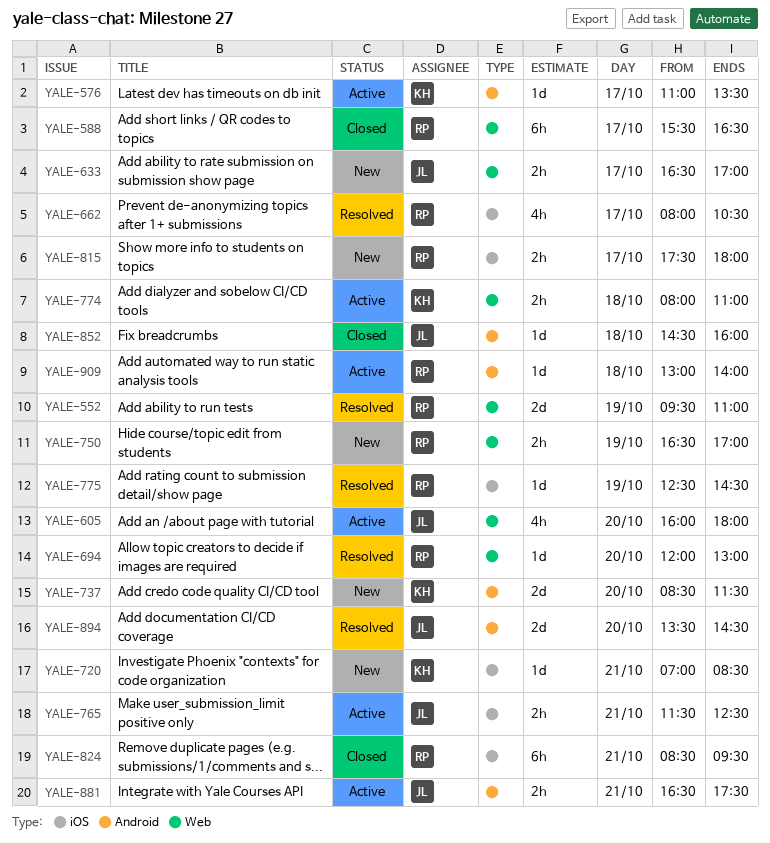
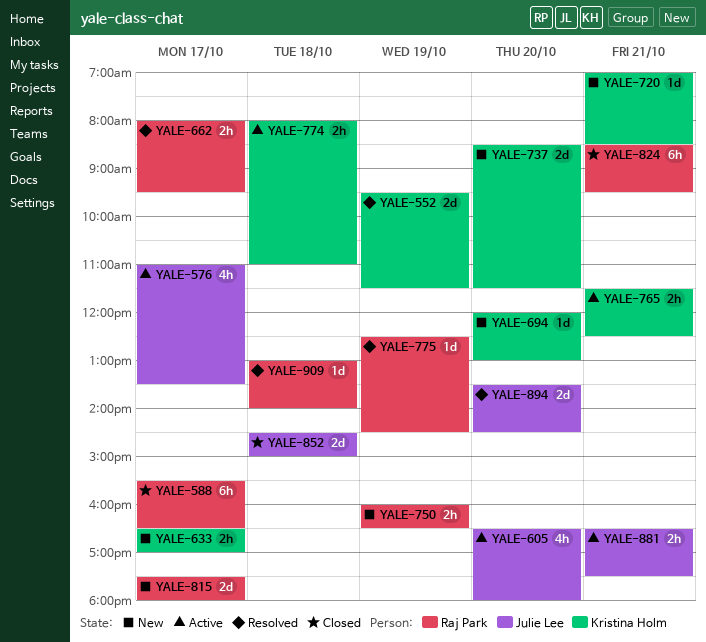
YALE-552, owner: Raj Park -> Kristina Holm
YALE-552, ends: 11:00 -> 11:30
YALE-576, owner: Kristina Holm -> Julie Lee
YALE-576, estimate: 1d -> 4h
YALE-605, begins: 16:00 -> 16:30
YALE-633, owner: Julie Lee -> Kristina Holm
YALE-662, estimate: 4h -> 2h
YALE-662, ends: 10:30 -> 09:30
YALE-694, status: Resolved -> New
YALE-694, owner: Raj Park -> Kristina Holm
YALE-750, begins: 16:30 -> 16:00
YALE-750, ends: 17:00 -> 16:30
YALE-765, owner: Julie Lee -> Kristina Holm
YALE-815, estimate: 2h -> 2d
YALE-852, estimate: 1d -> 2d
YALE-852, ends: 16:00 -> 15:00
YALE-909, status: Active -> Resolved

